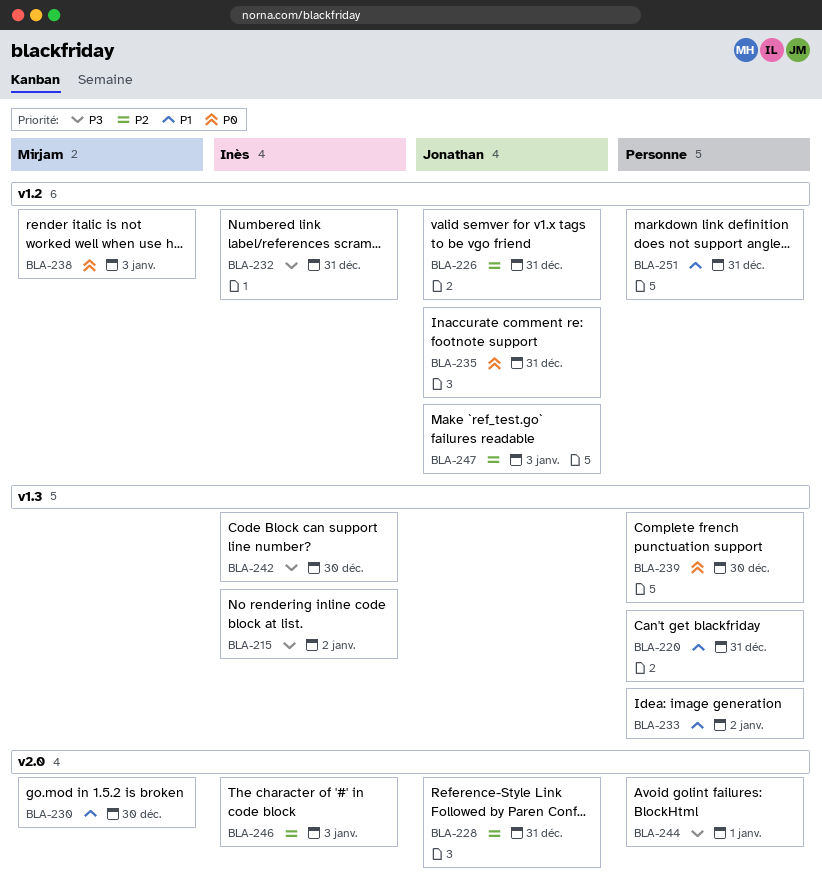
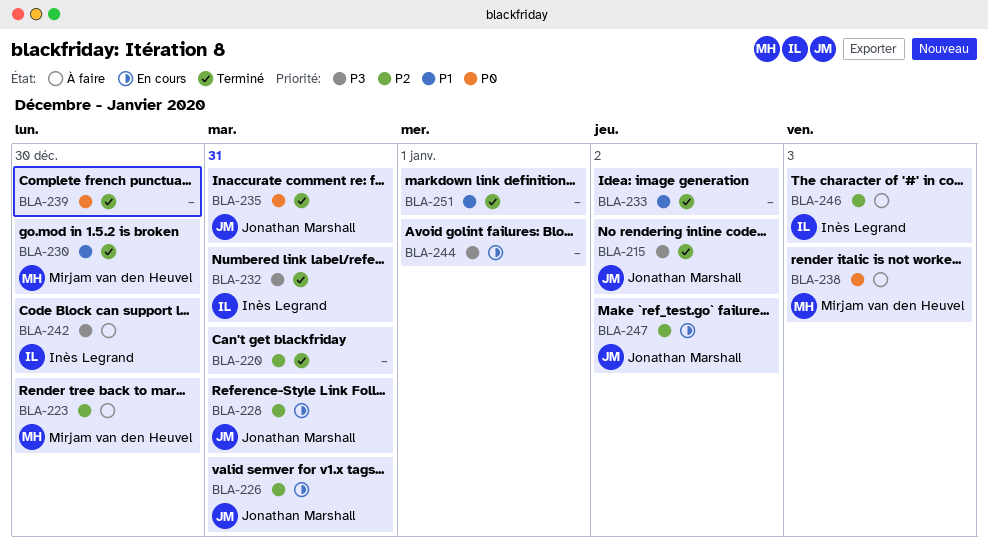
BLA-215, owner: Inès Legrand -> Jonathan Marshall
BLA-220, priority: P1 -> P2
BLA-223: none -> present
BLA-247, due: Jan 3 -> Jan 2
BLA-251, due: Dec 31 -> Jan 1

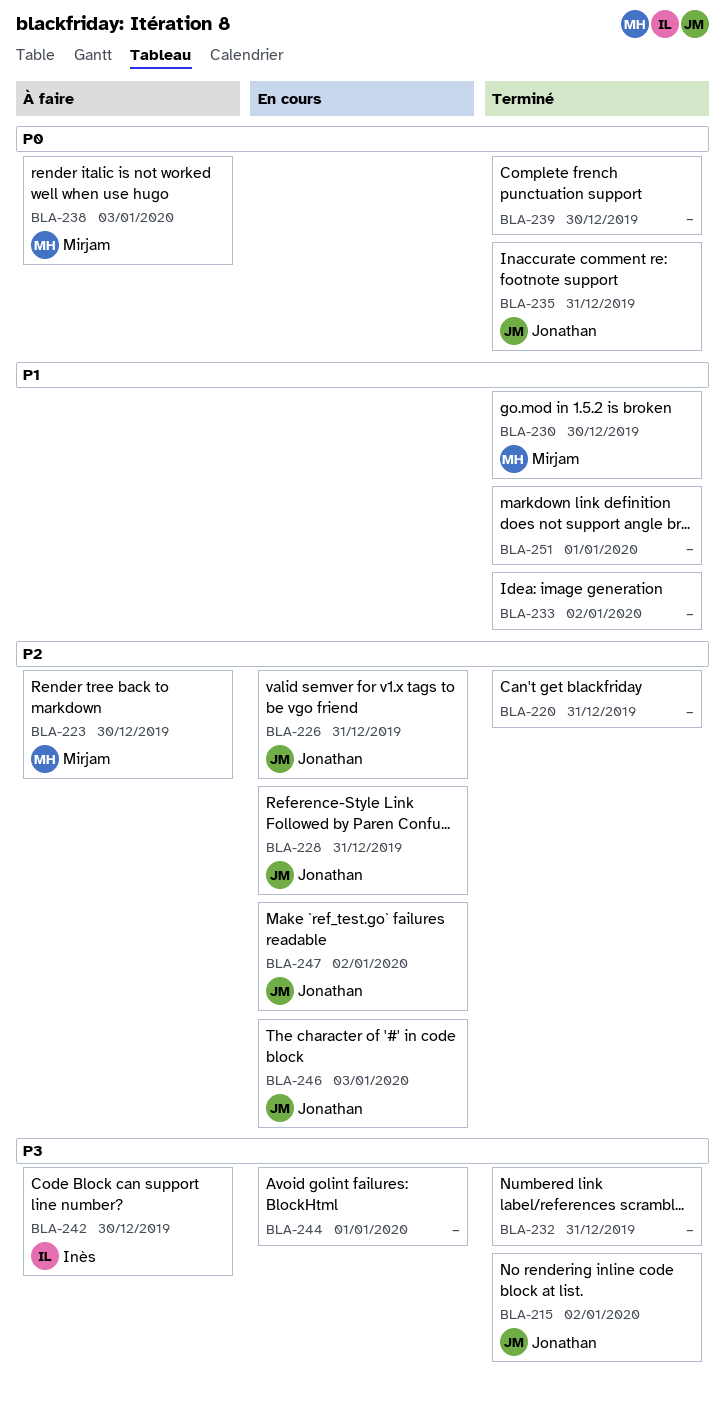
BLA-232, owner: Inès Legrand -> none
BLA-246, status: À faire -> En cours
BLA-246, owner: Inès Legrand -> Jonathan Marshall

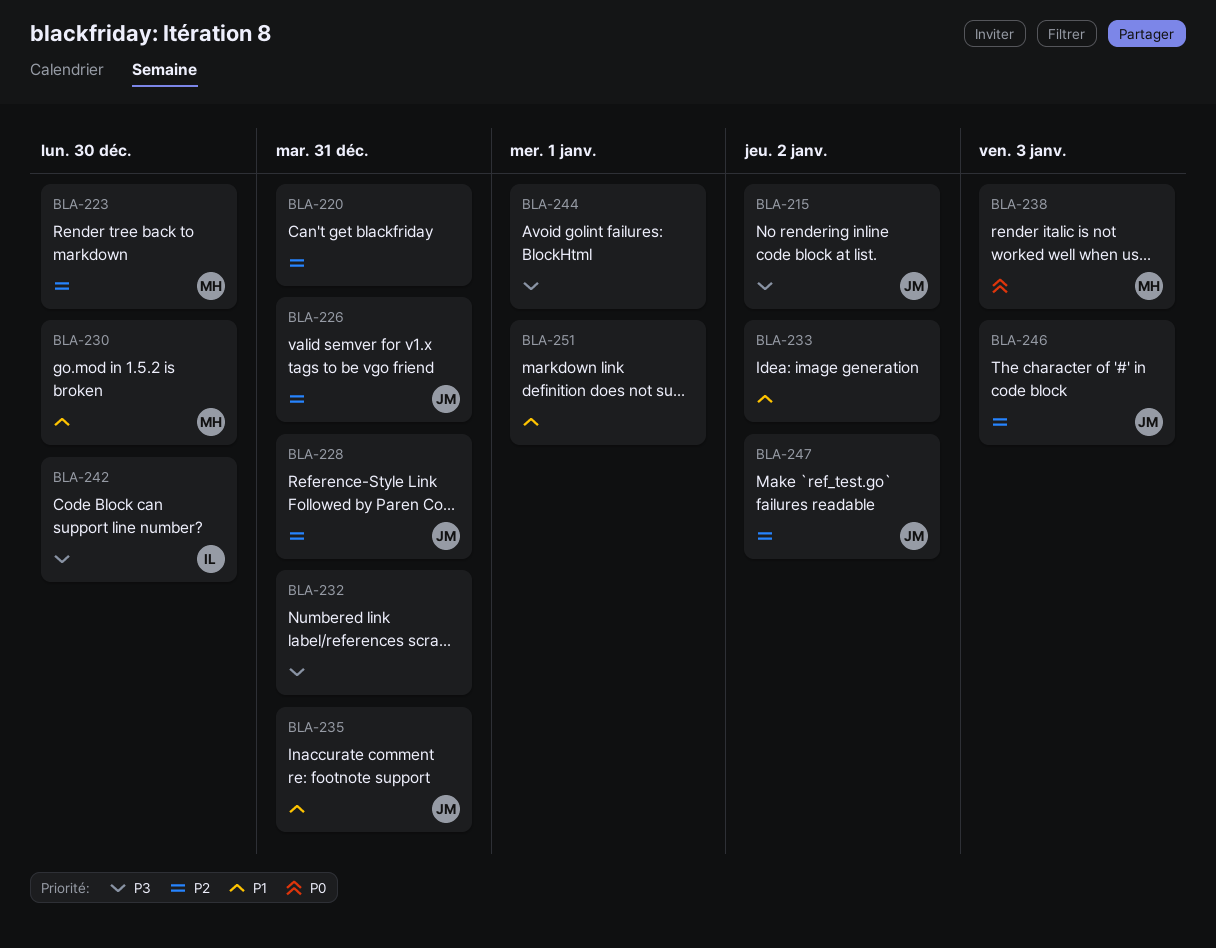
BLA-235, priority: P0 -> P1
BLA-239: present -> none

